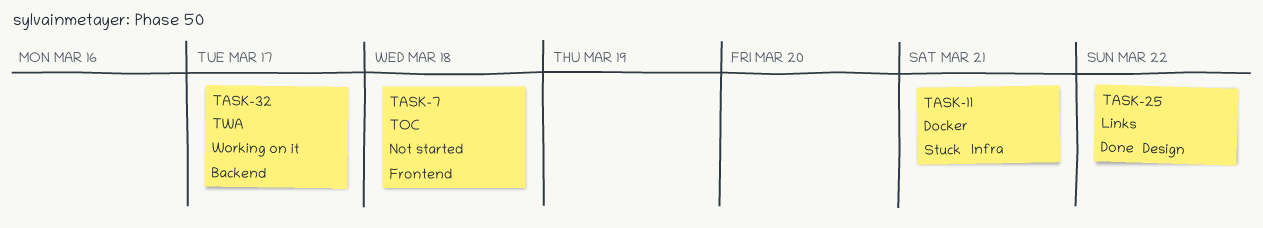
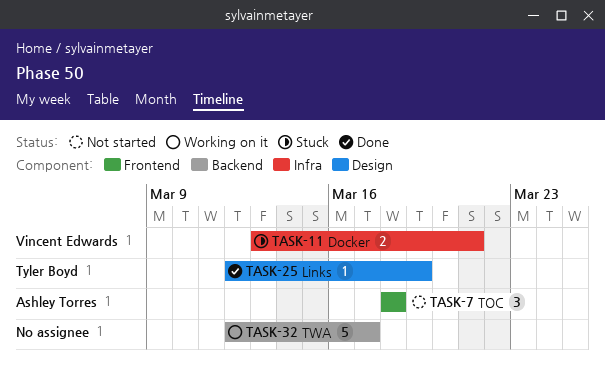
TASK-25, due: Mar 22 -> Mar 19

